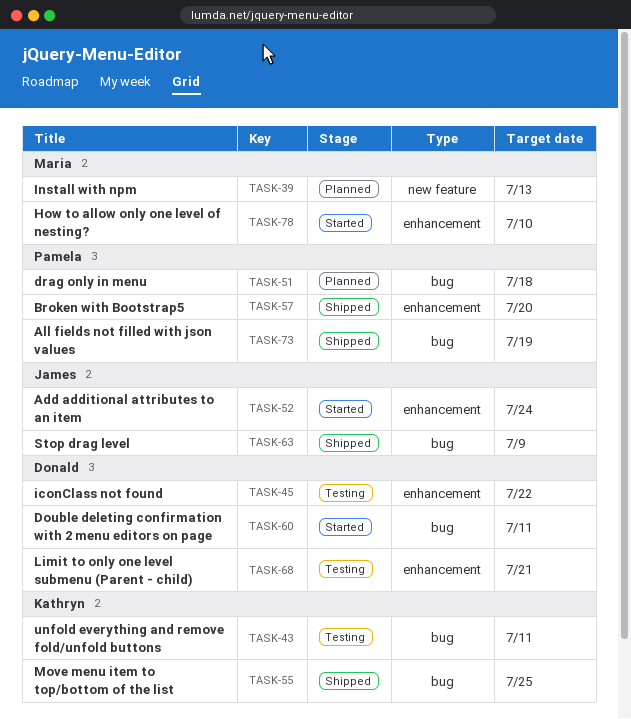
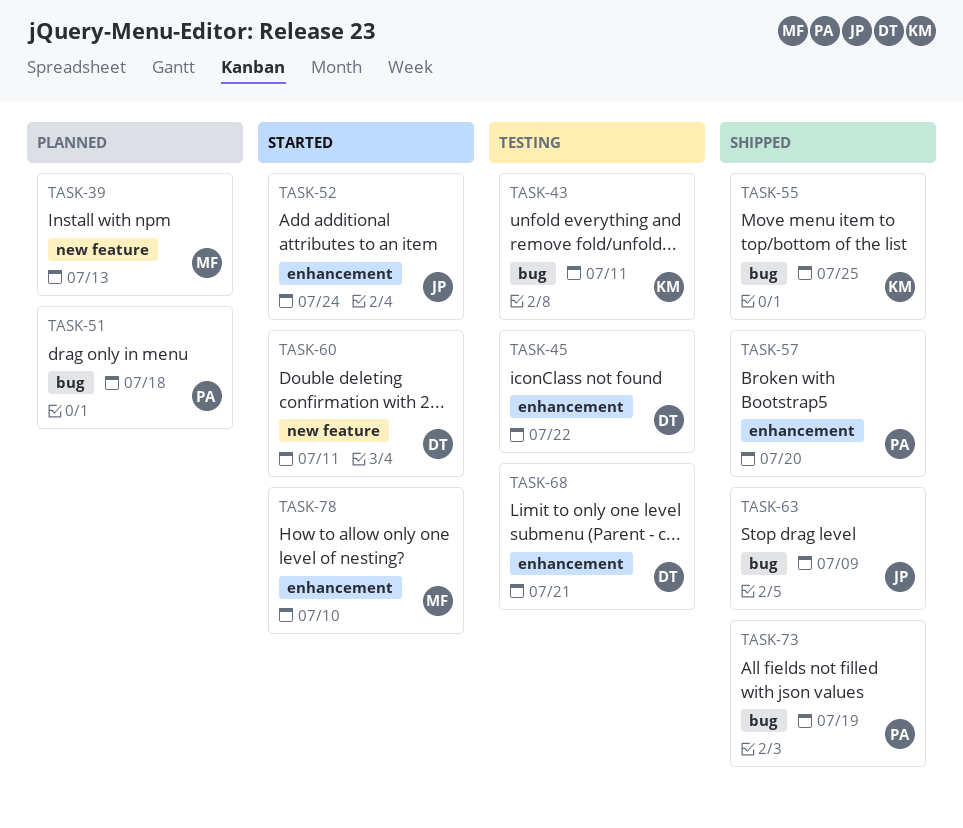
TASK-60, label: bug -> new feature

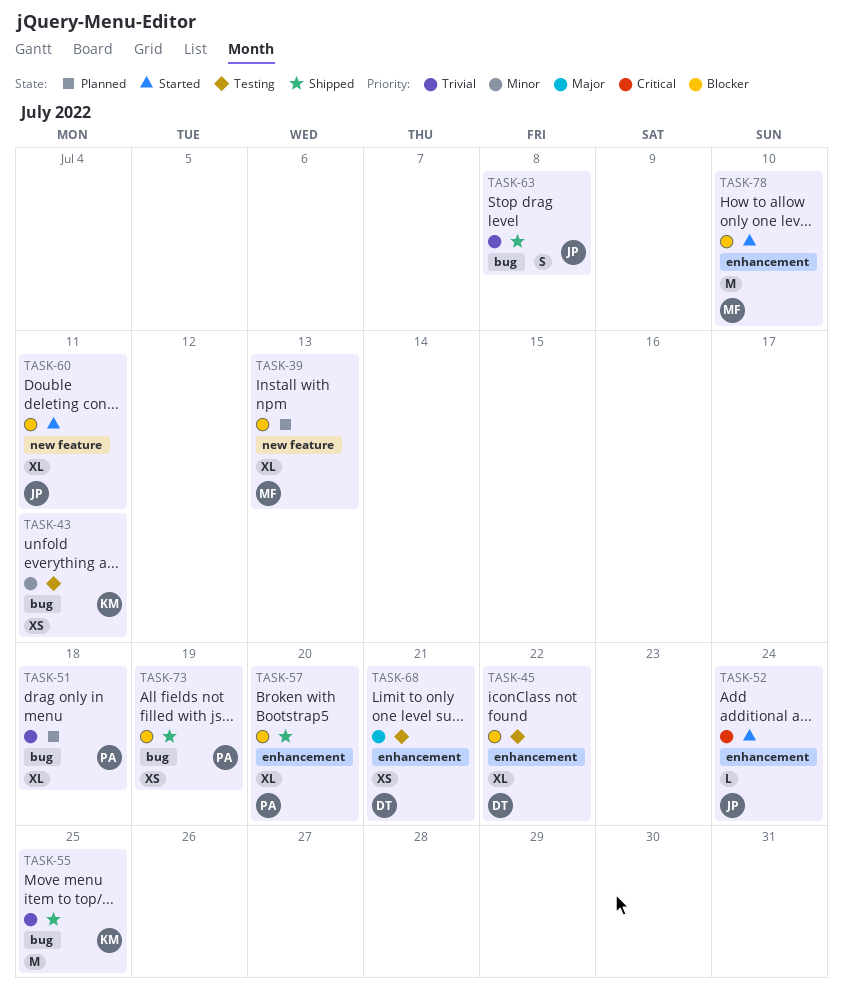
TASK-60, owner: DT -> JP
TASK-63, due: Jul 9 -> Jul 8

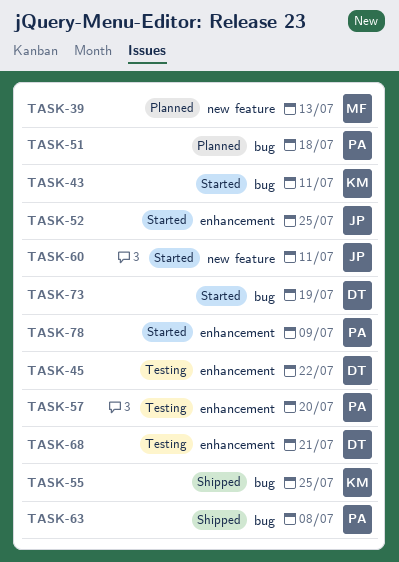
TASK-43, status: Testing -> Started
TASK-52, due: Jul 24 -> Jul 25
TASK-57, status: Shipped -> Testing
TASK-63, owner: JP -> PA
TASK-73, status: Shipped -> Started
TASK-73, owner: PA -> DT
TASK-78, owner: MF -> PA
TASK-78, due: Jul 10 -> Jul 9

